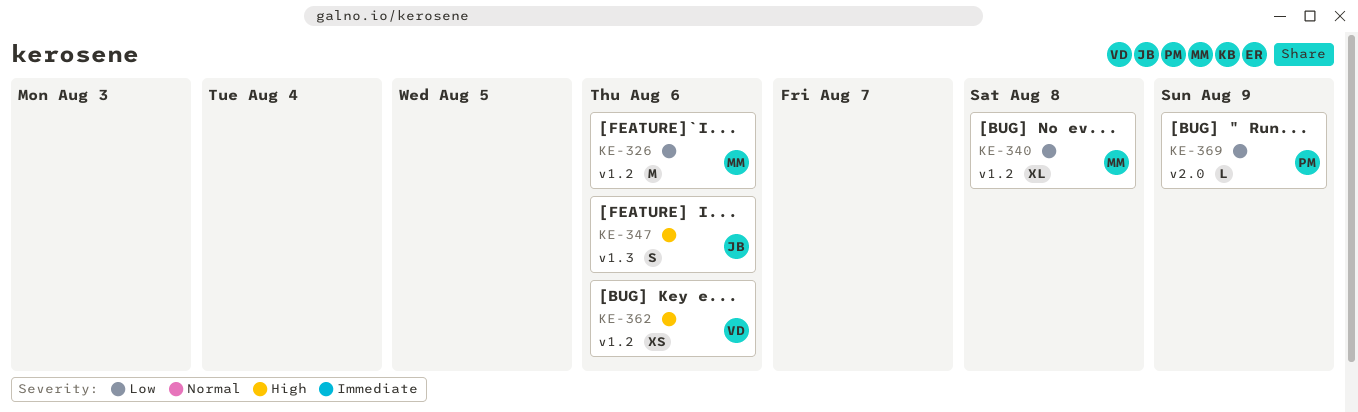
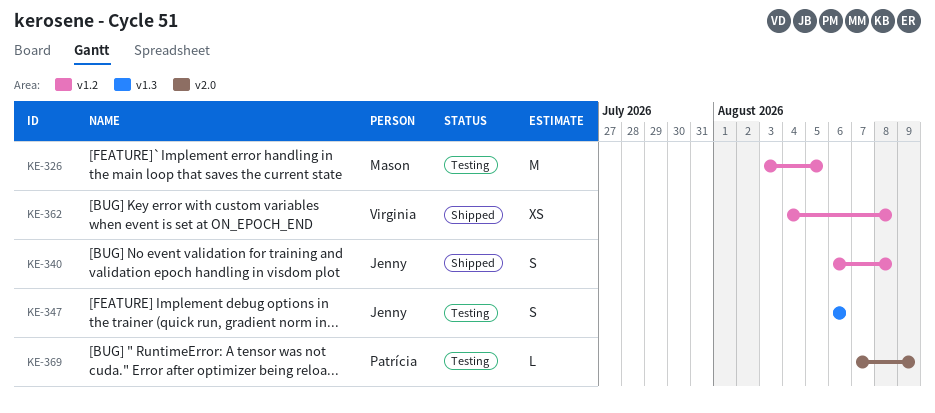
KE-326, due: Aug 6 -> Aug 5
KE-340, owner: Mason -> Jenny
KE-340, estimate: XL -> S
KE-362, due: Aug 6 -> Aug 8

